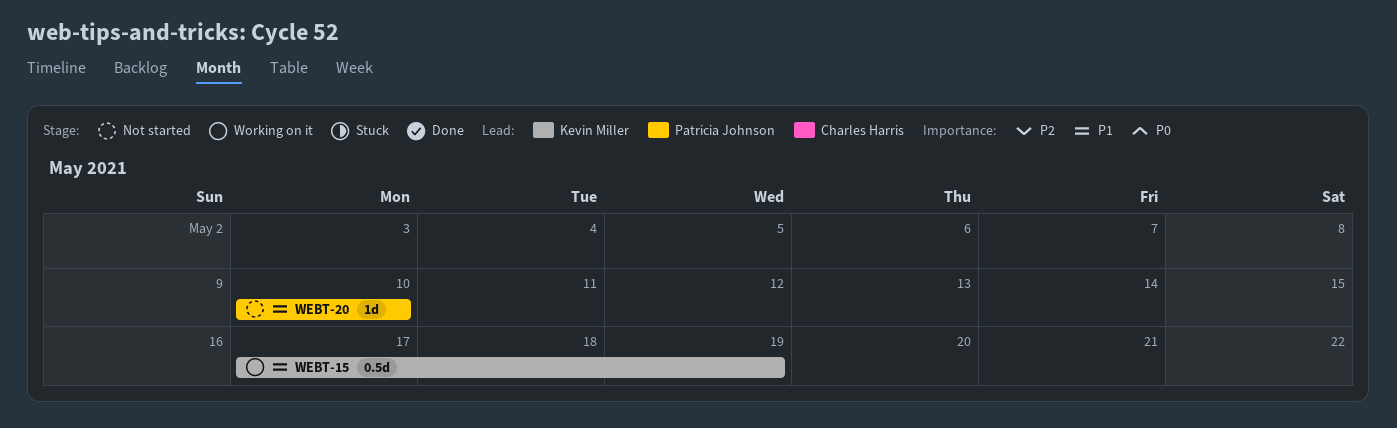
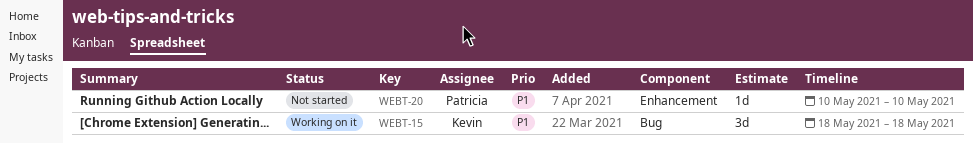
WEBT-15, estimate: 0.5d -> 3d
WEBT-15, start: May 17 -> May 18
WEBT-15, due: May 19 -> May 18

